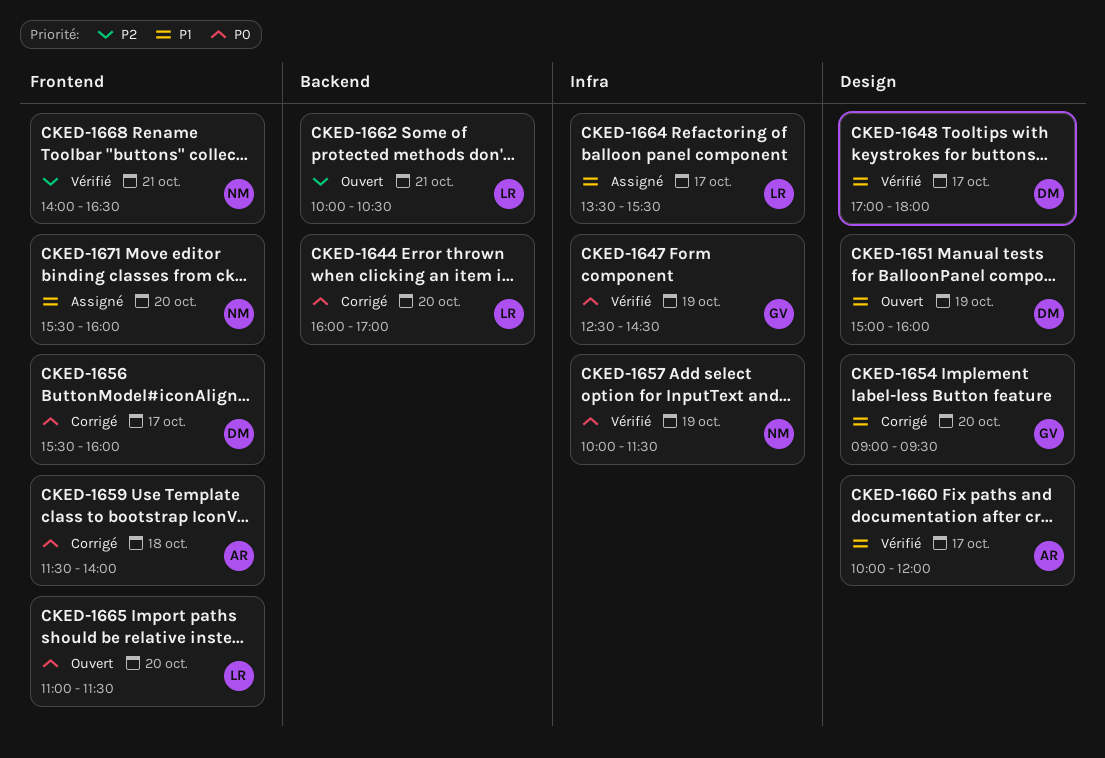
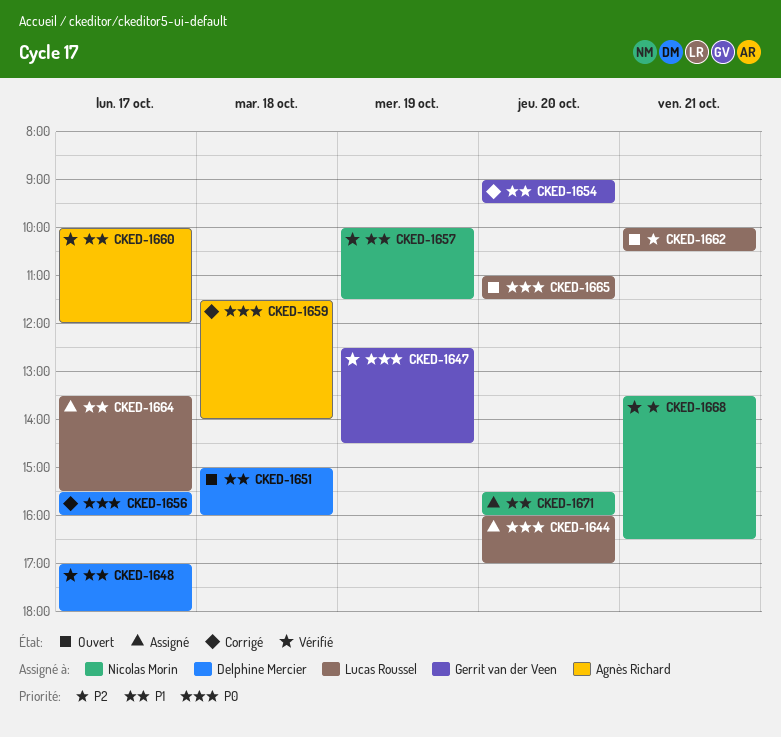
CKED-1644, status: Corrigé -> Assigné
CKED-1651, day: Oct 19 -> Oct 18
CKED-1657, priority: P0 -> P1
CKED-1668, begins: 14:00 -> 13:30

